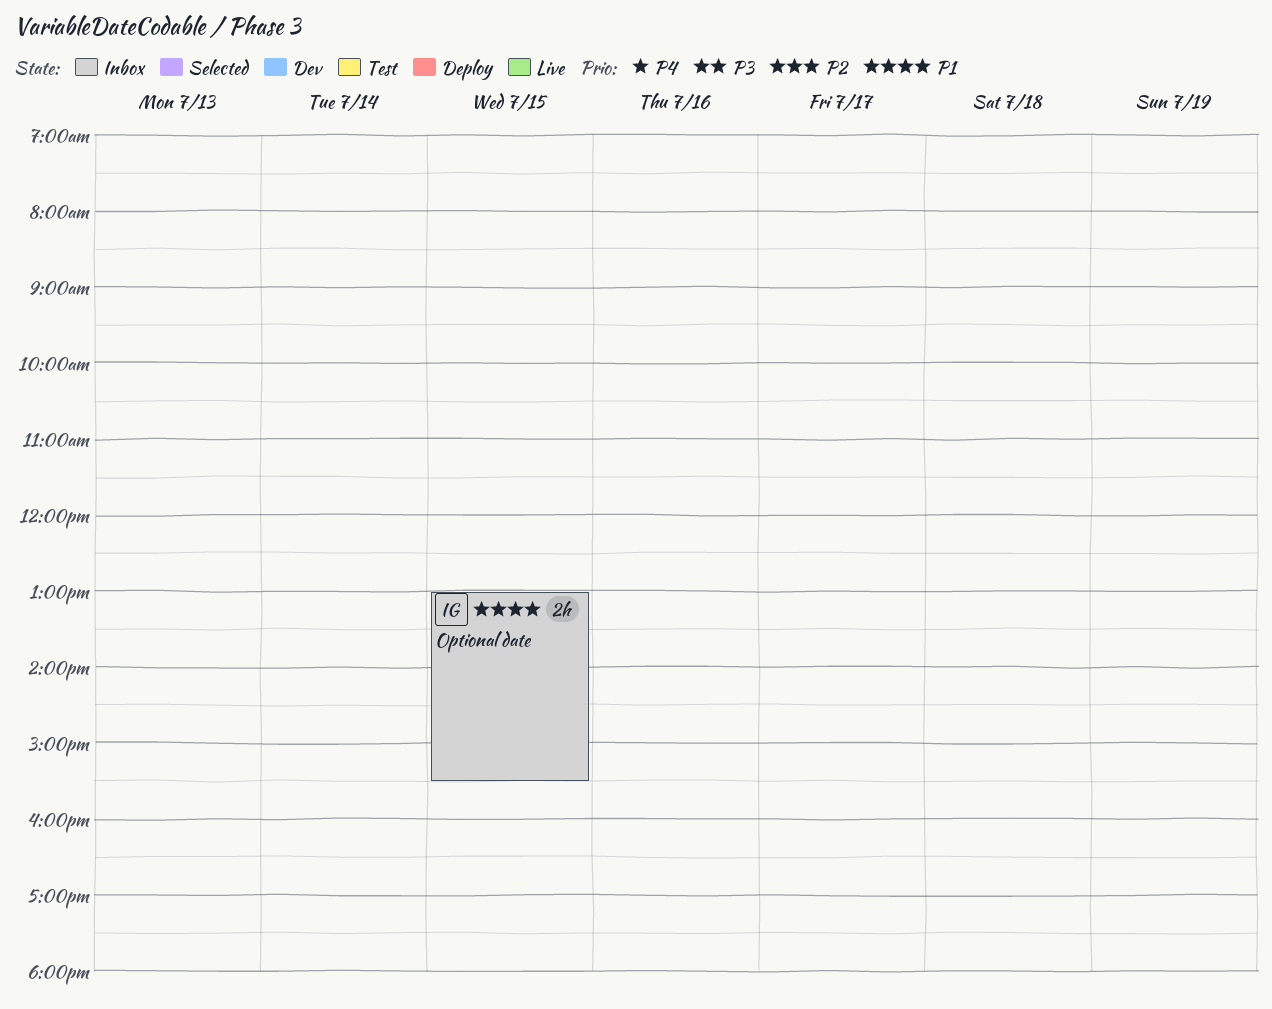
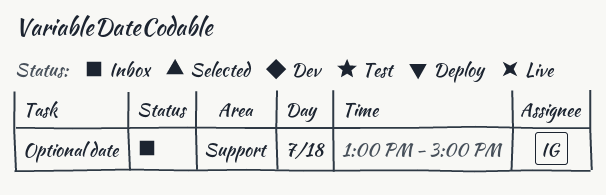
Optional date, day: Jul 15 -> Jul 18
Optional date, ends: 15:30 -> 15:00

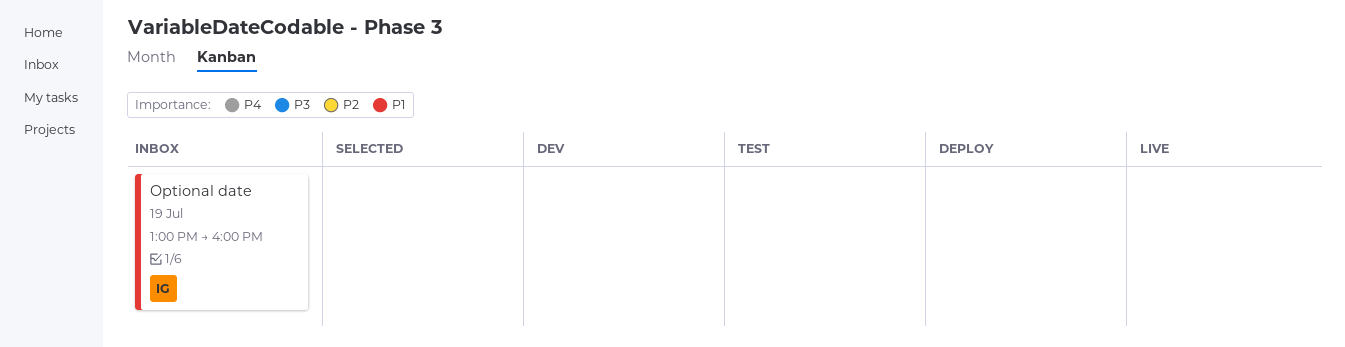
Optional date, day: Jul 18 -> Jul 19
Optional date, ends: 15:00 -> 16:00

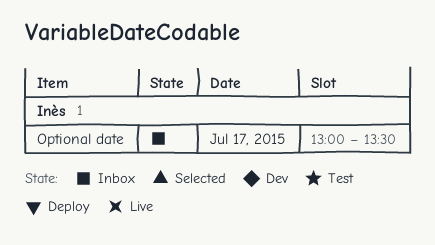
Optional date, day: Jul 19 -> Jul 17
Optional date, ends: 16:00 -> 13:30

